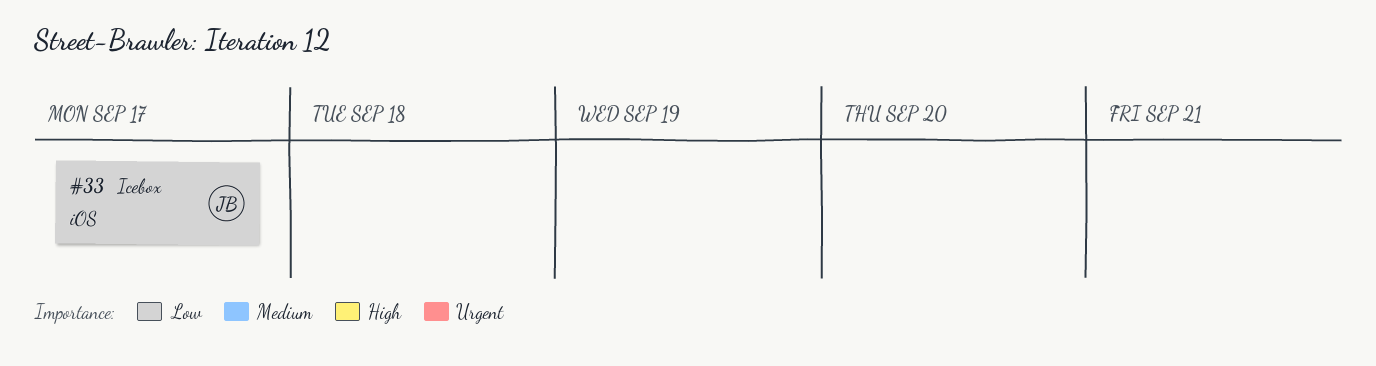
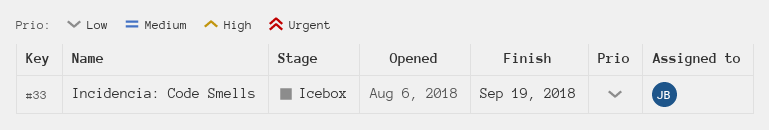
#33, due: Sep 17 -> Sep 19

